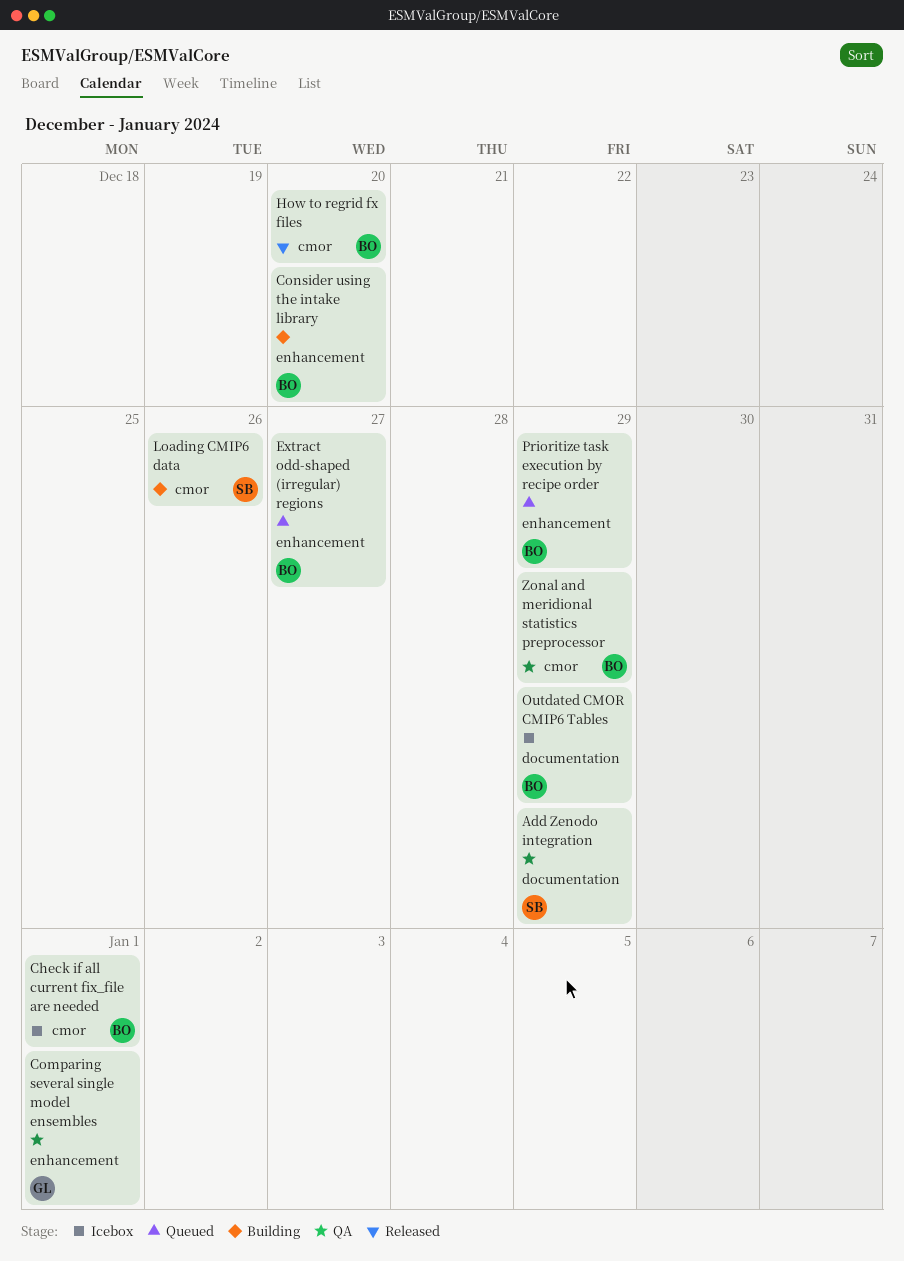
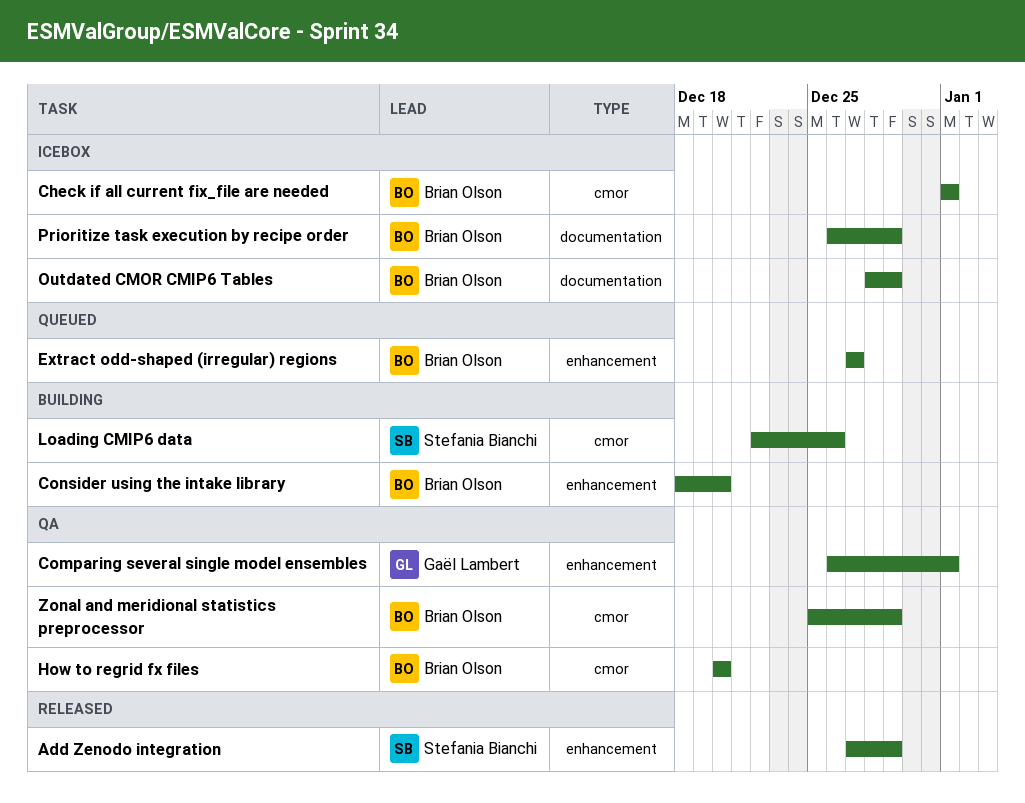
Add Zenodo integration, status: QA -> Released
Add Zenodo integration, label: documentation -> enhancement
How to regrid fx files, status: Released -> QA
Prioritize task execution by recipe order, status: Queued -> Icebox
Prioritize task execution by recipe order, label: enhancement -> documentation

